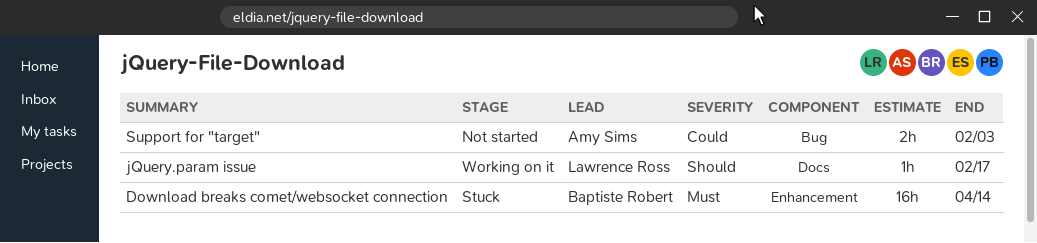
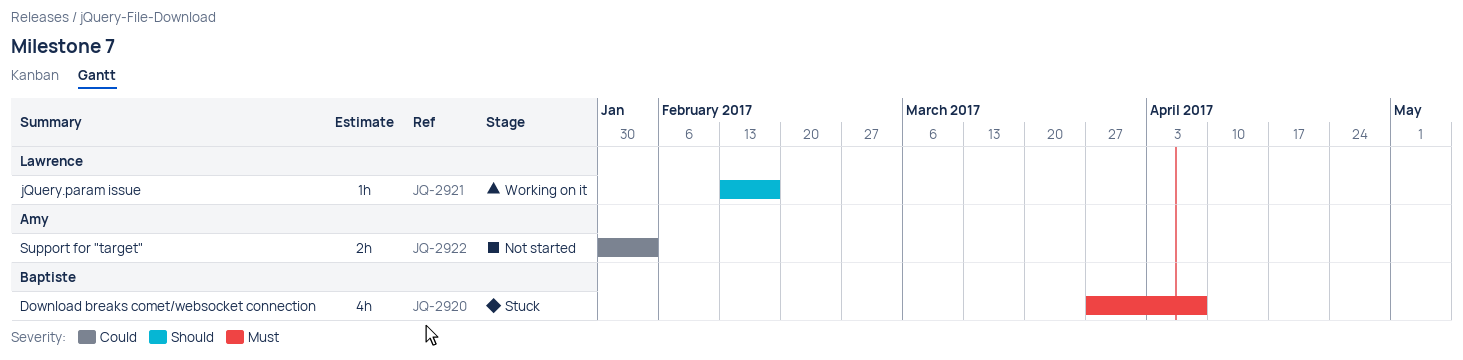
Download breaks comet/websocket connection, estimate: 16h -> 4h
Download breaks comet/websocket connection, due: Apr 14 -> Apr 7

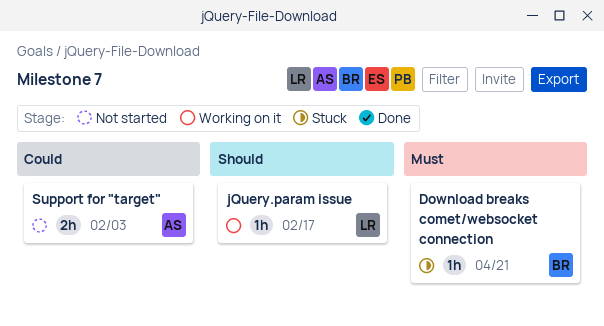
Download breaks comet/websocket connection, estimate: 4h -> 1h
Download breaks comet/websocket connection, due: Apr 7 -> Apr 21

